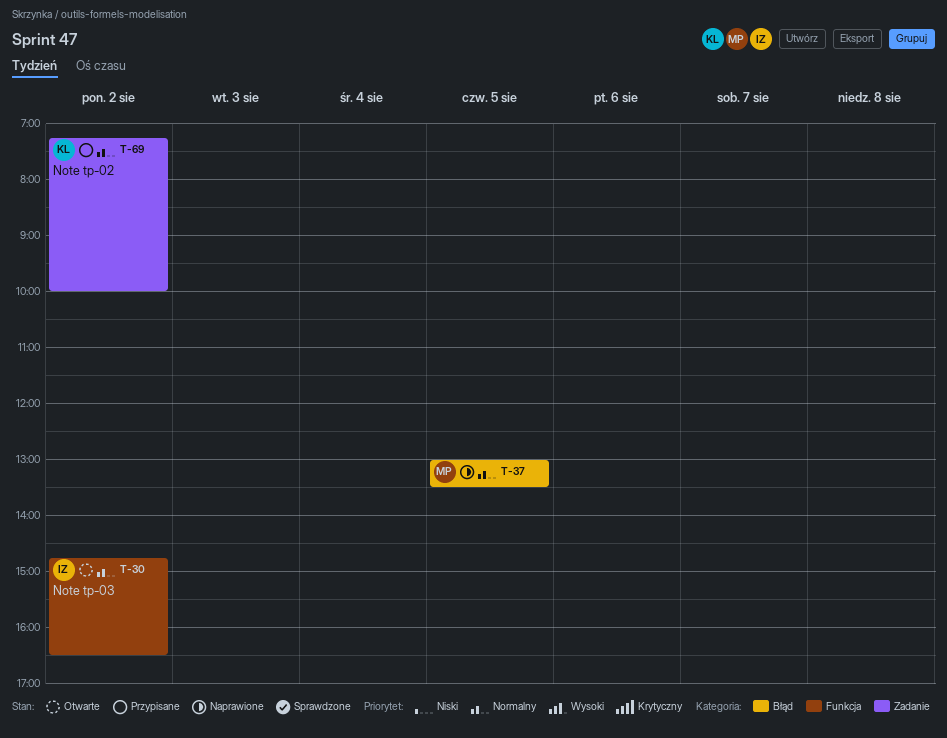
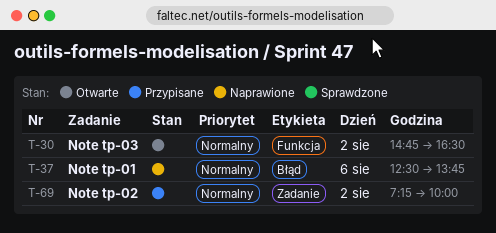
T-37, day: Aug 5 -> Aug 6
T-37, begins: 13:00 -> 12:30
T-37, ends: 13:30 -> 13:45

